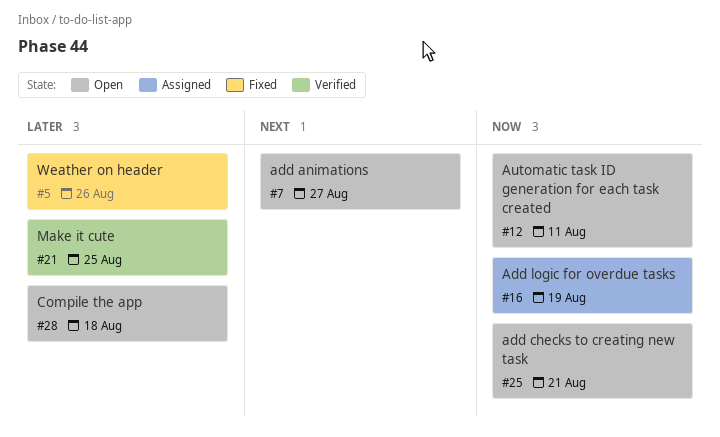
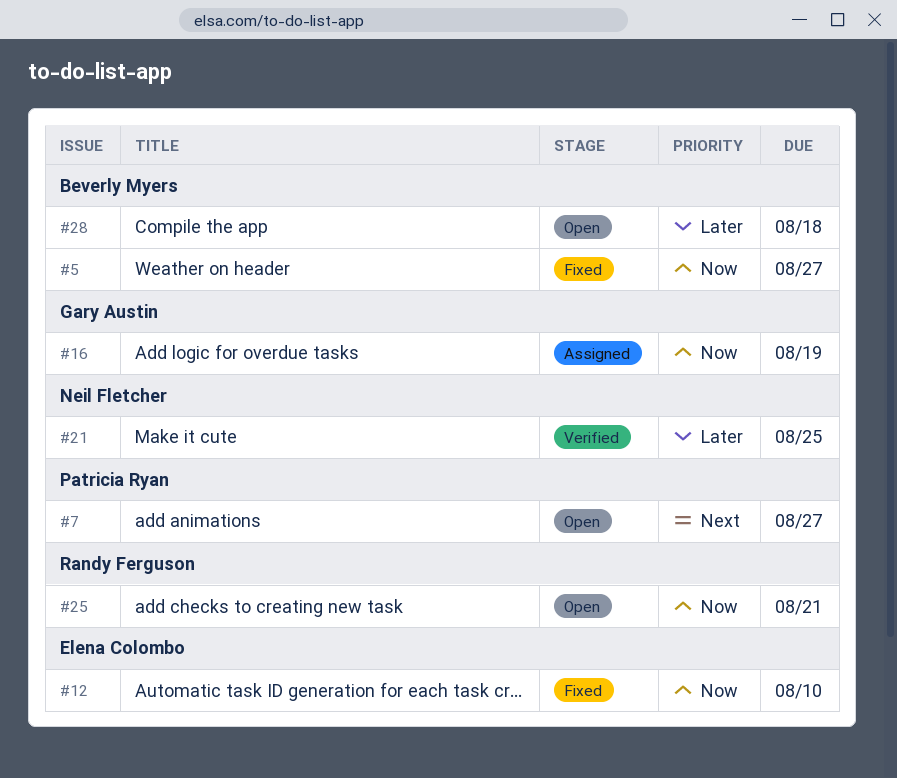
#5, priority: Later -> Now
#5, due: Aug 26 -> Aug 27
#12, status: Open -> Fixed
#12, due: Aug 11 -> Aug 10

